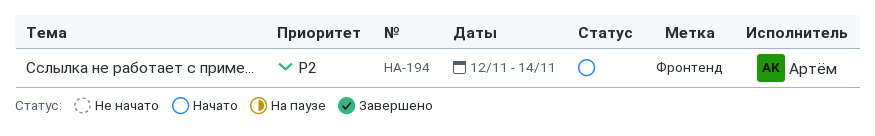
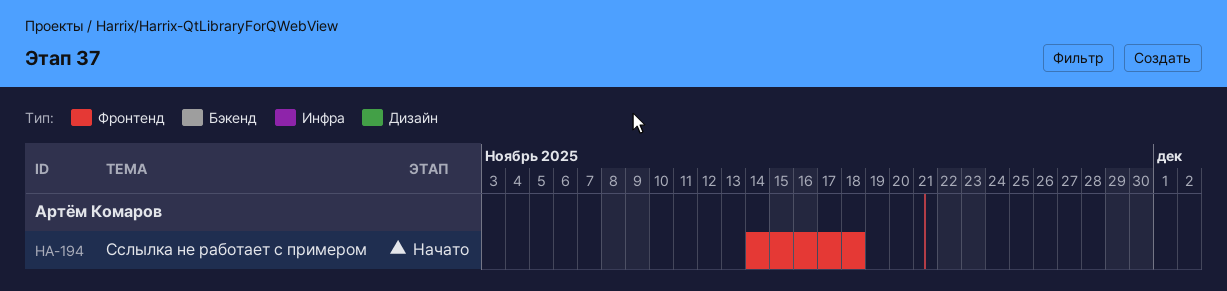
HA-194, start: Nov 12 -> Nov 14
HA-194, due: Nov 14 -> Nov 18

